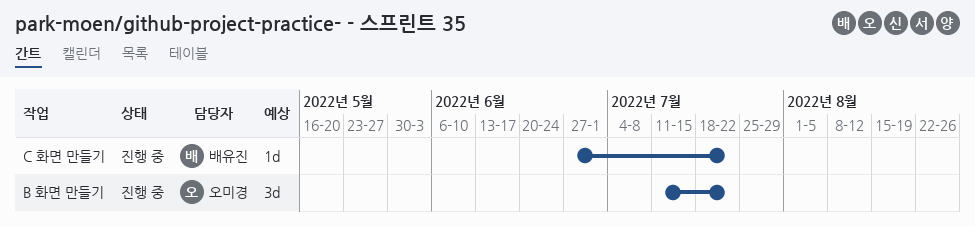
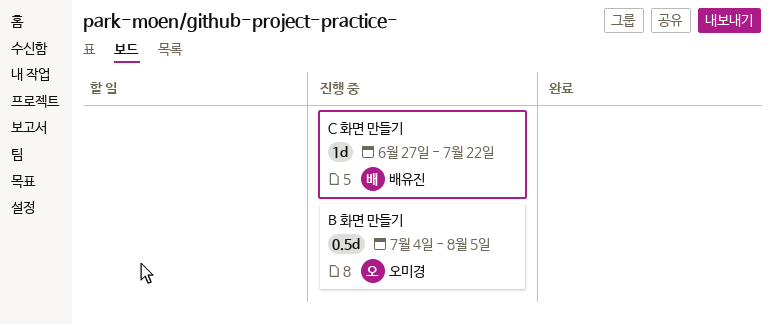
B 화면 만들기, estimate: 3d -> 0.5d
B 화면 만들기, start: Jul 11 -> Jul 4
B 화면 만들기, due: Jul 22 -> Aug 5

